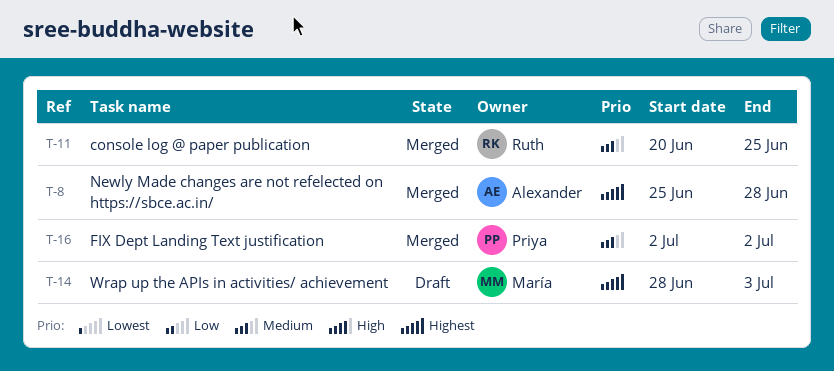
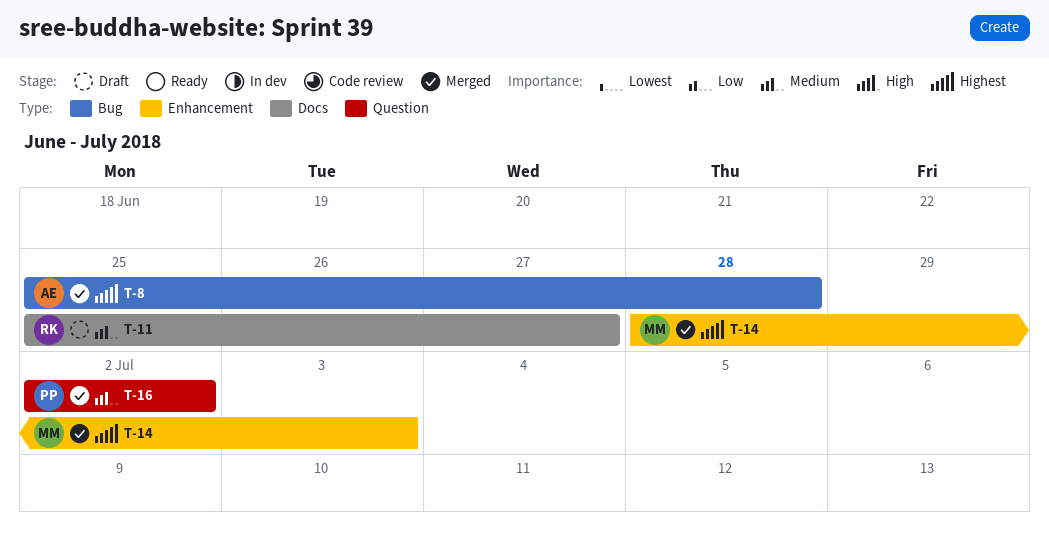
T-11, status: Merged -> Draft
T-11, start: Jun 20 -> Jun 25
T-11, due: Jun 25 -> Jun 27
T-14, status: Draft -> Merged

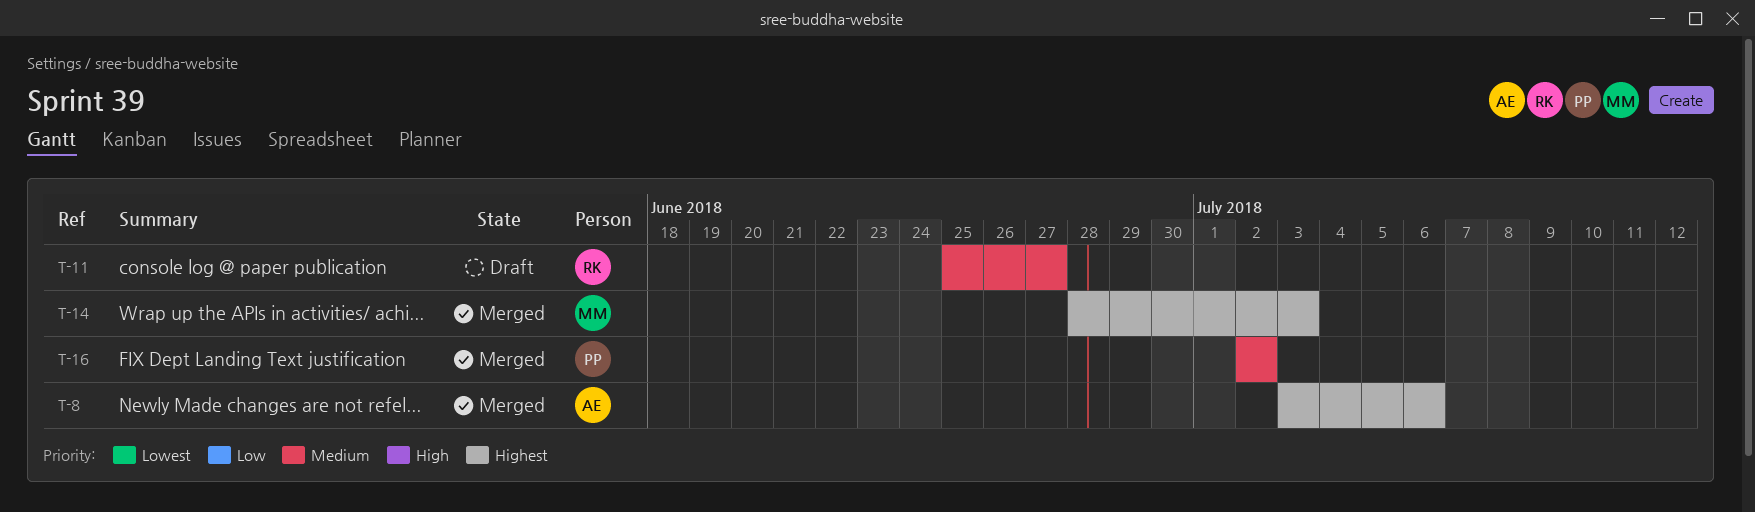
T-8, start: Jun 25 -> Jul 3
T-8, due: Jun 28 -> Jul 6

